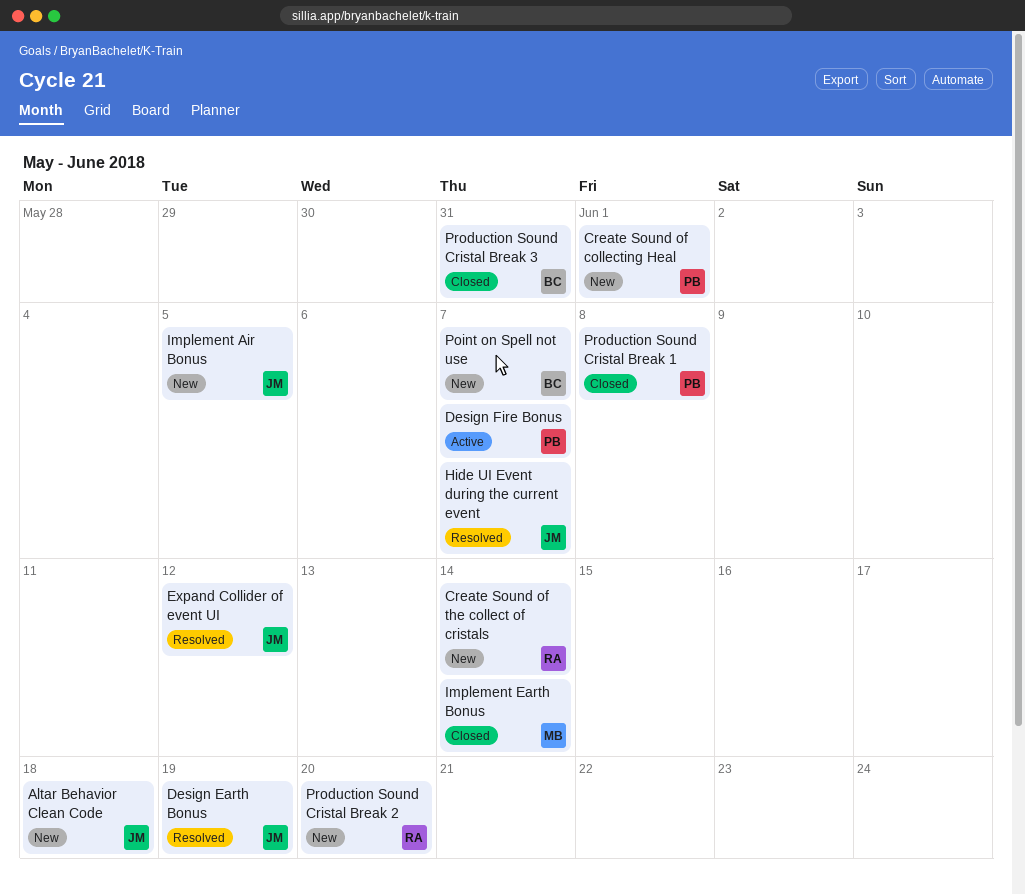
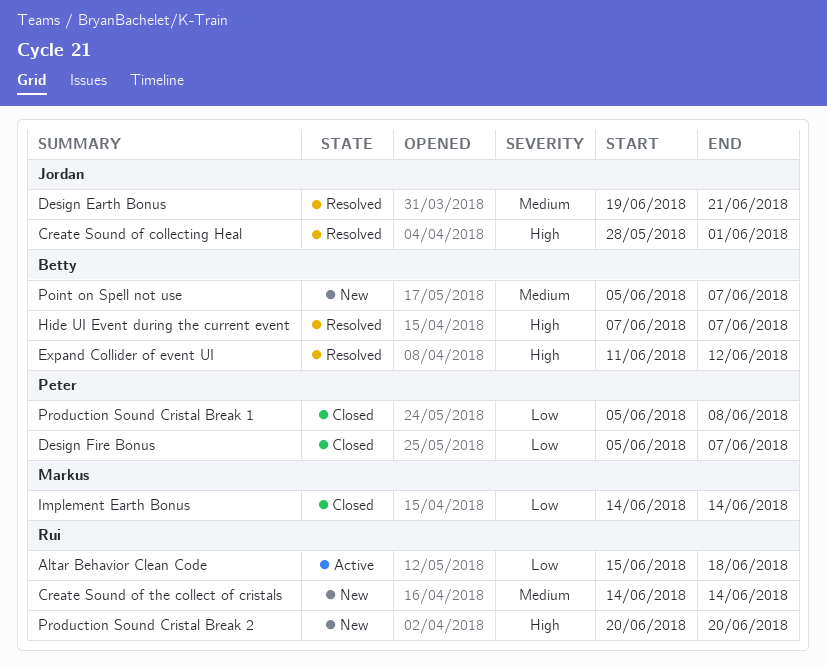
Altar Behavior Clean Code, status: New -> Active
Altar Behavior Clean Code, owner: Jordan -> Rui
Create Sound of collecting Heal, status: New -> Resolved
Create Sound of collecting Heal, owner: Peter -> Jordan
Design Earth Bonus, due: Jun 19 -> Jun 21
Design Fire Bonus, status: Active -> Closed
Expand Collider of event UI, owner: Jordan -> Betty
Hide UI Event during the current event, owner: Jordan -> Betty
Implement Air Bonus: present -> none
Production Sound Cristal Break 3: present -> none

